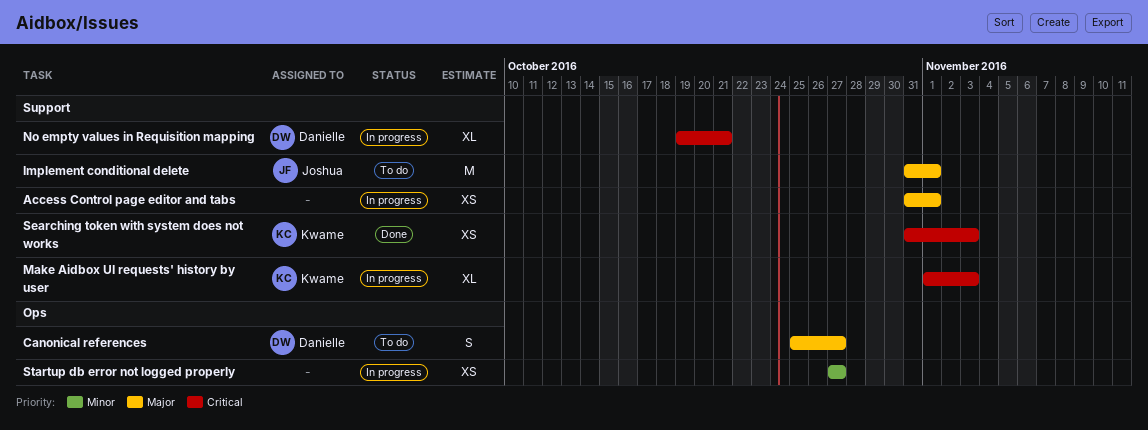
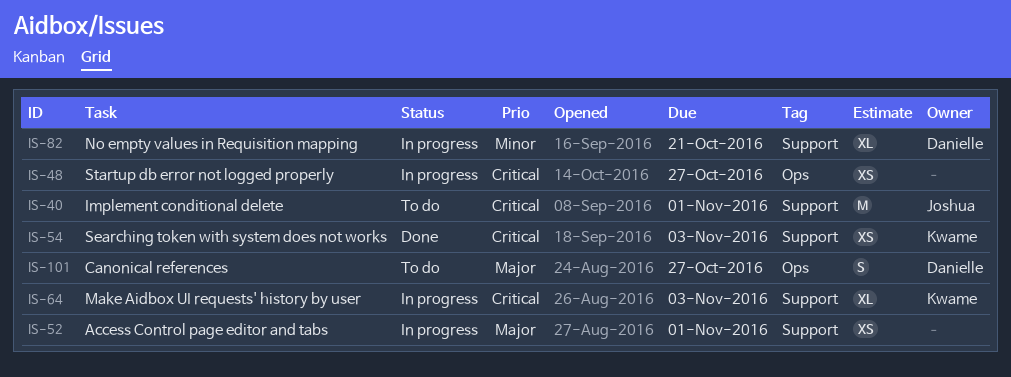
Implement conditional delete, priority: Major -> Critical
No empty values in Requisition mapping, priority: Critical -> Minor
Startup db error not logged properly, priority: Minor -> Critical

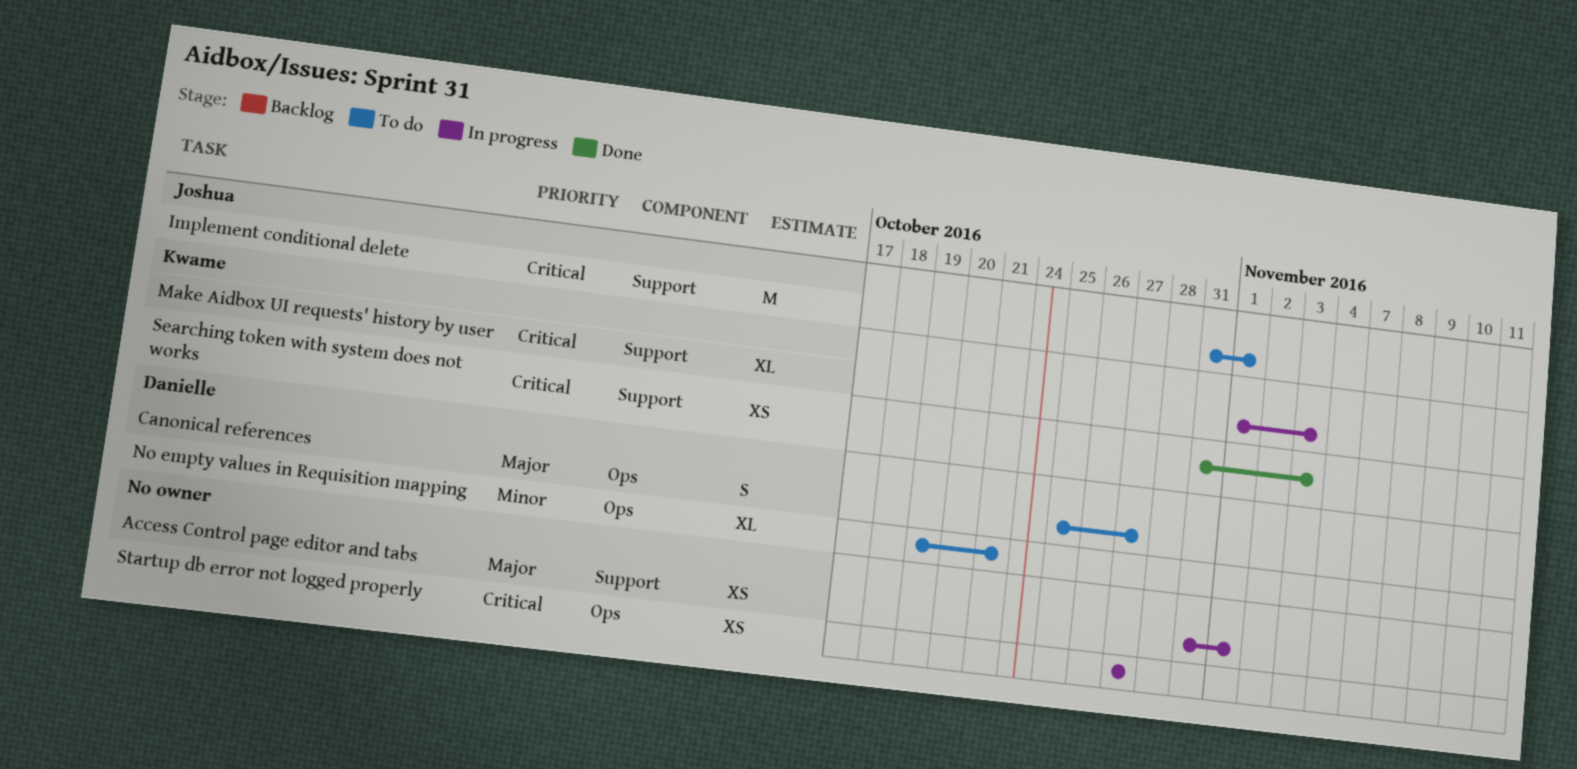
No empty values in Requisition mapping, status: In progress -> To do
No empty values in Requisition mapping, label: Support -> Ops

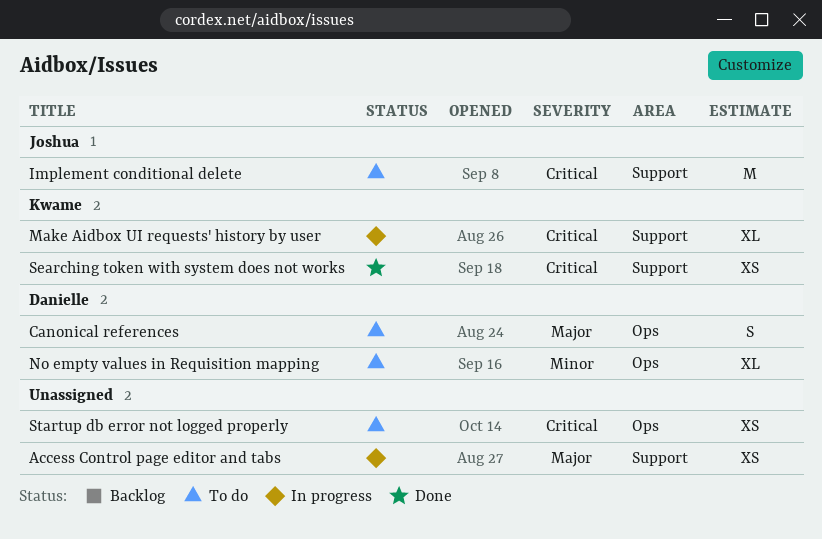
Startup db error not logged properly, status: In progress -> To do

